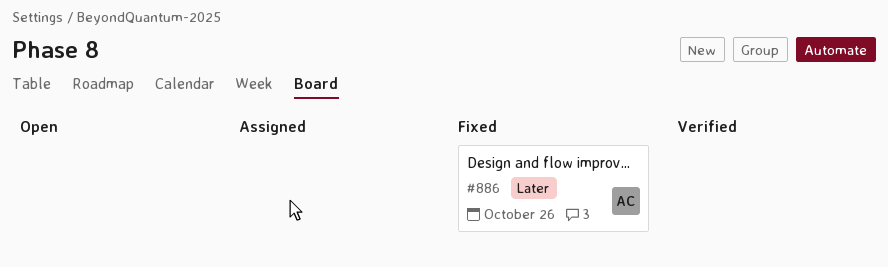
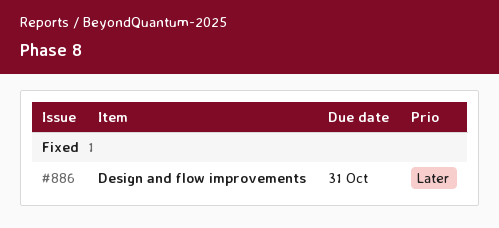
#886, due: Oct 26 -> Oct 31

